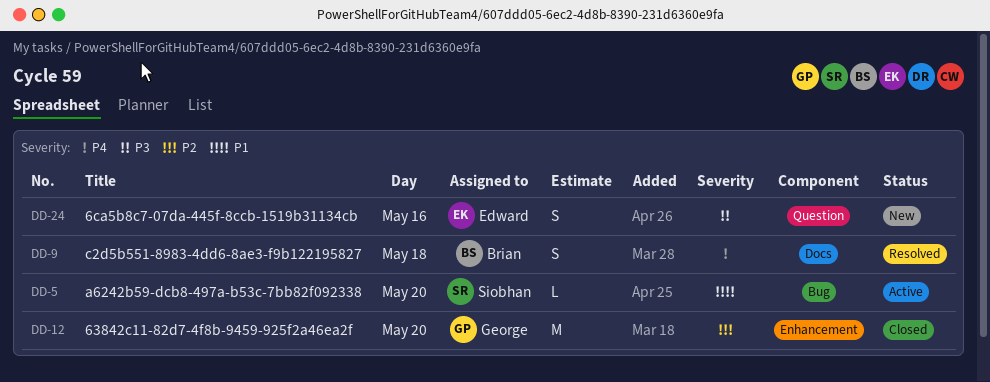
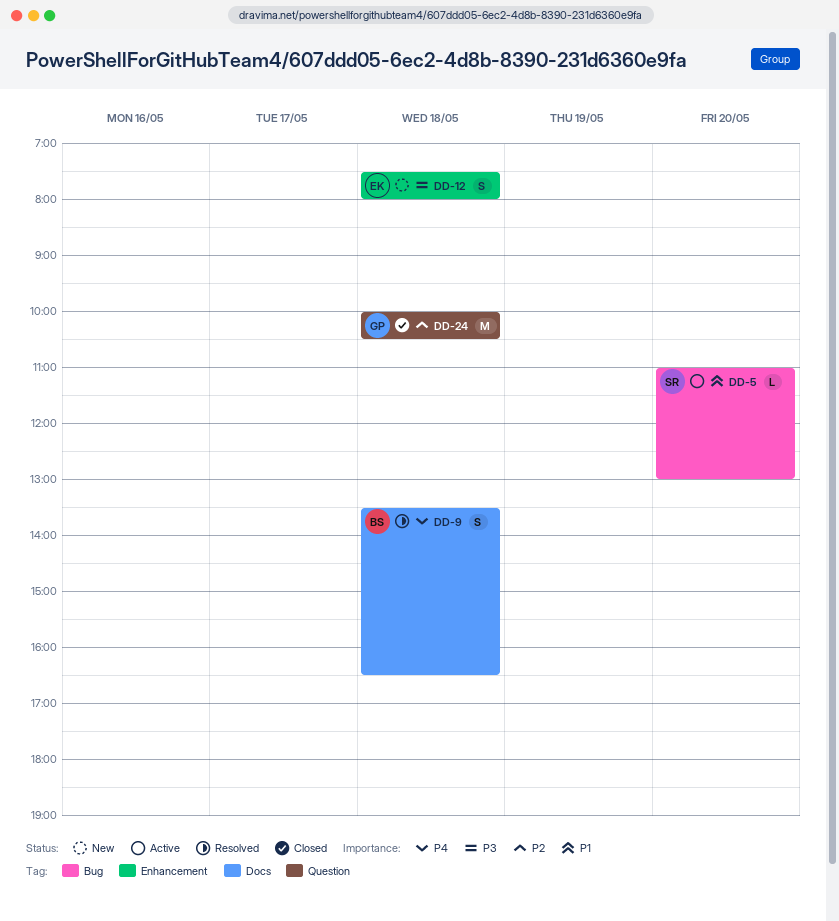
DD-12, status: Closed -> New
DD-12, owner: George -> Edward
DD-12, priority: P2 -> P3
DD-12, estimate: M -> S
DD-12, day: May 20 -> May 18
DD-24, status: New -> Closed
DD-24, owner: Edward -> George
DD-24, priority: P3 -> P2
DD-24, estimate: S -> M
DD-24, day: May 16 -> May 18

